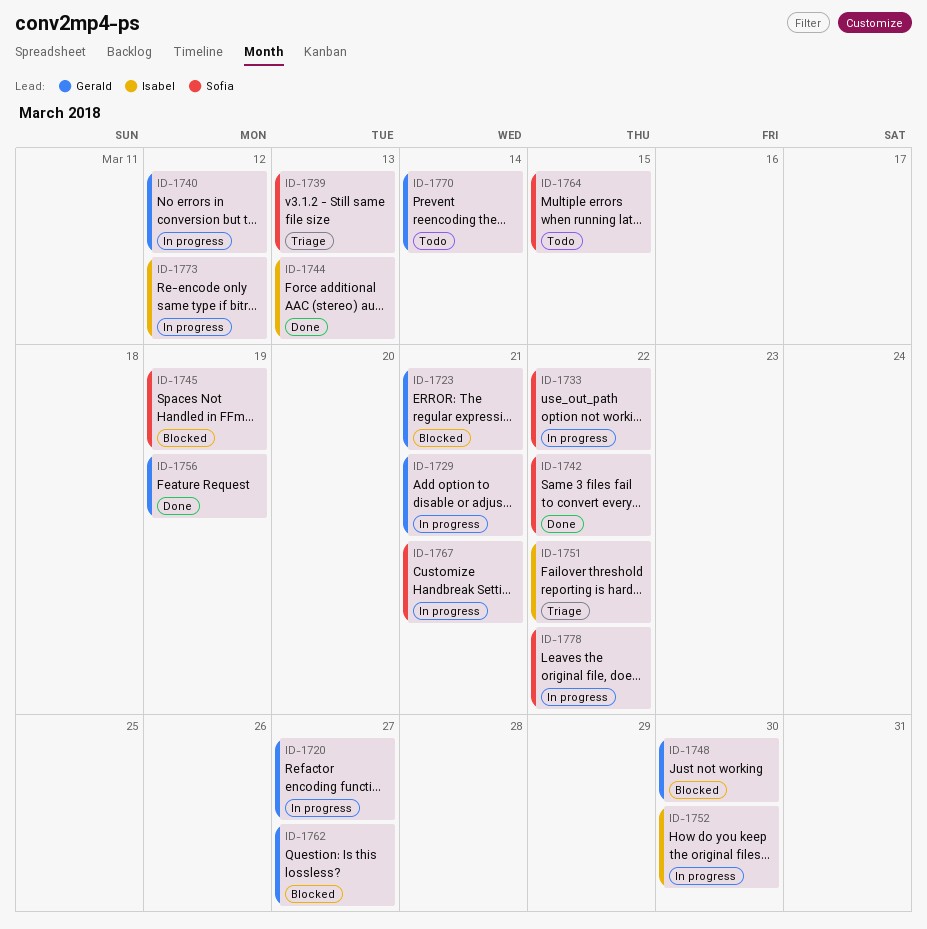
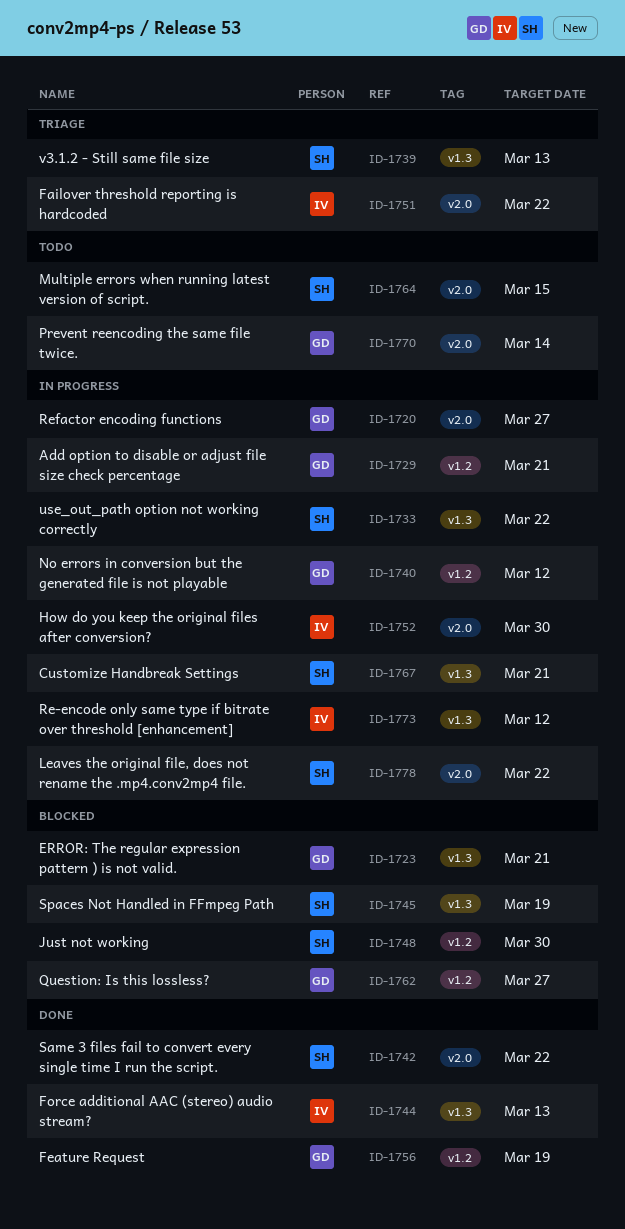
ID-1748, owner: Gerald -> Sofia

